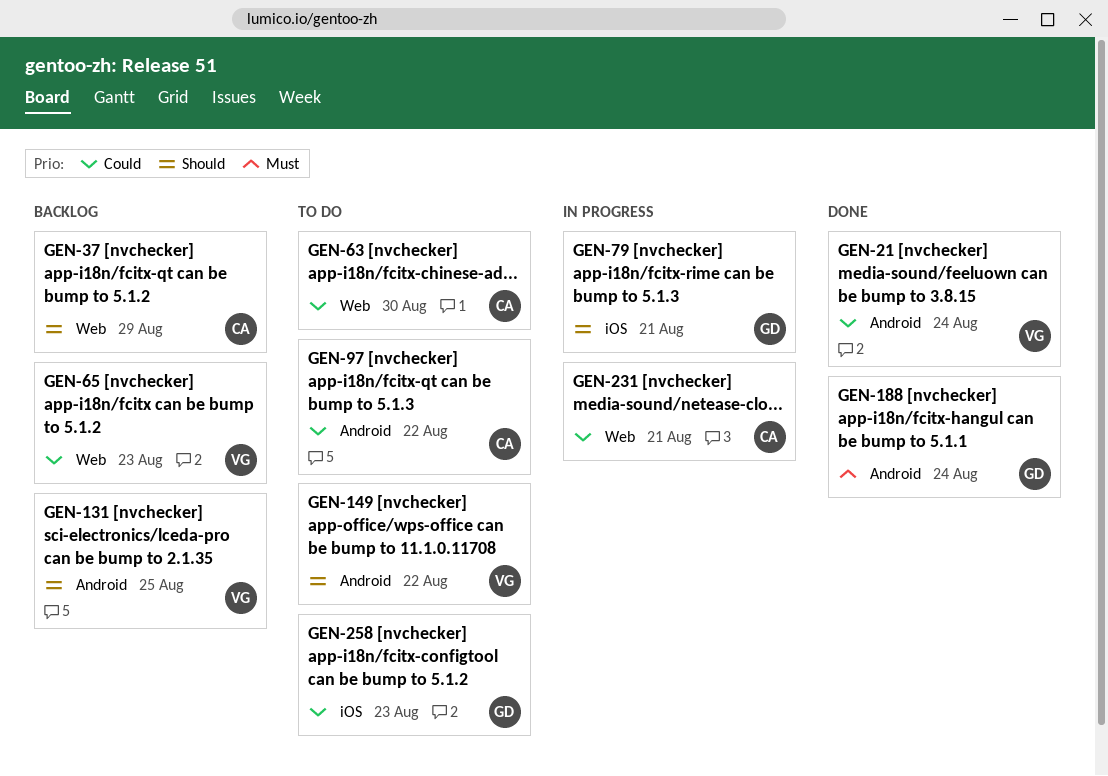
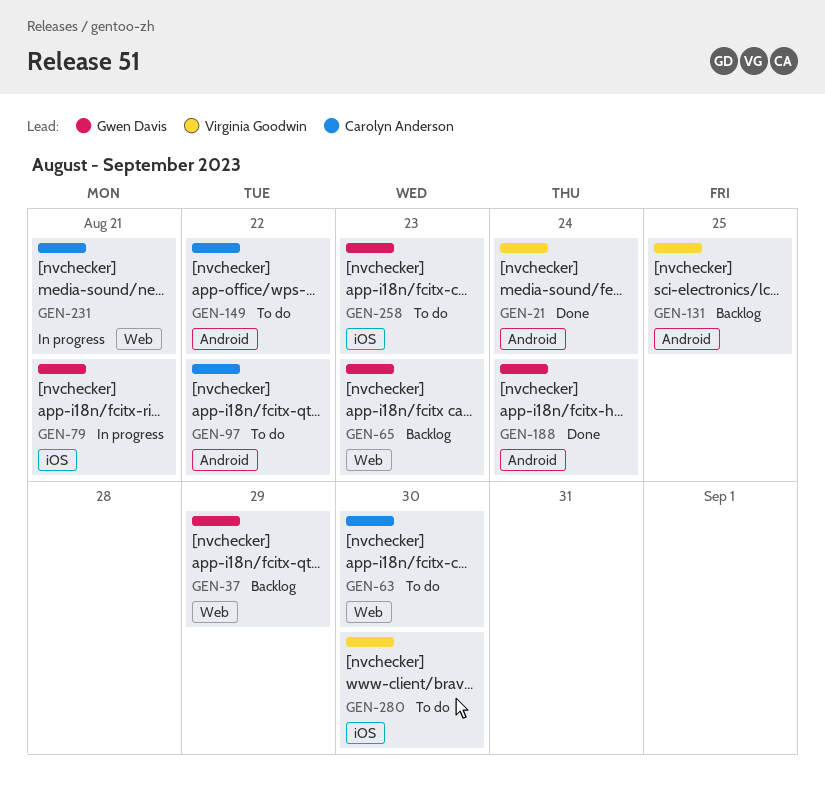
GEN-37, owner: Carolyn Anderson -> Gwen Davis
GEN-65, owner: Virginia Goodwin -> Gwen Davis
GEN-149, owner: Virginia Goodwin -> Carolyn Anderson
GEN-280: none -> present

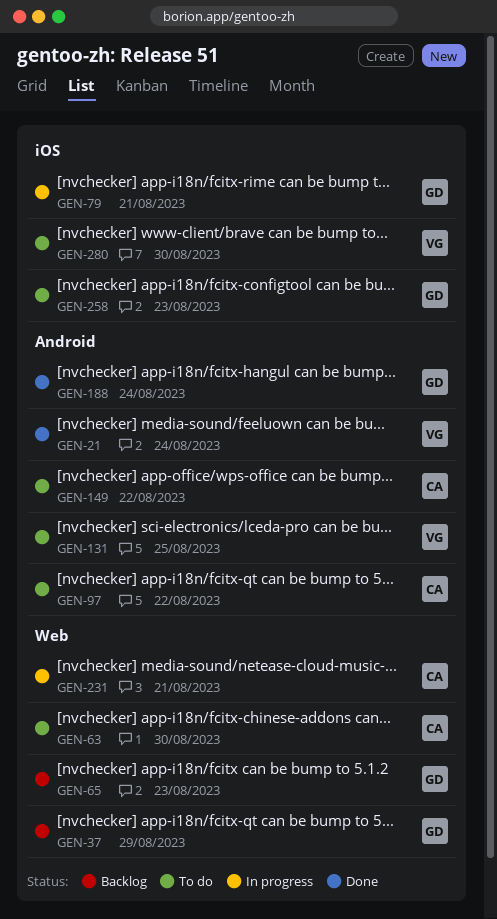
GEN-131, status: Backlog -> To do

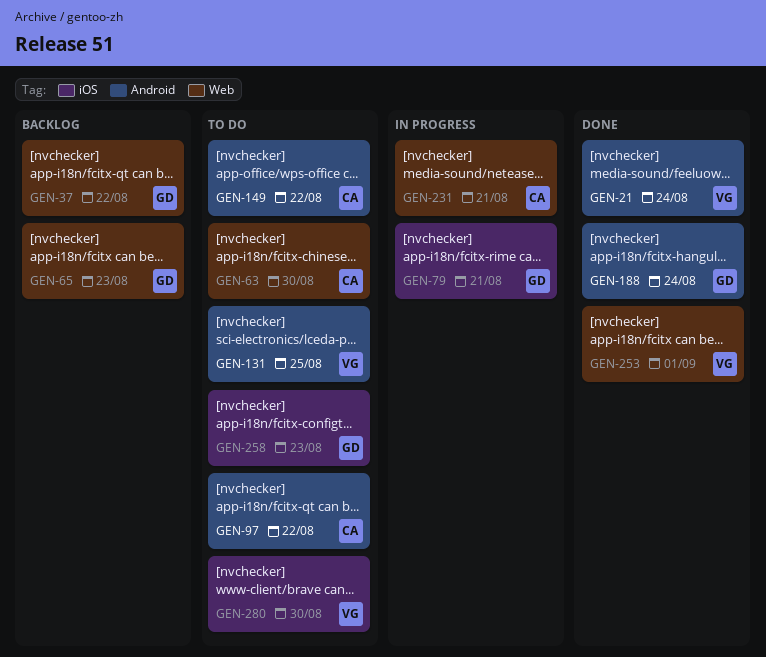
GEN-37, due: Aug 29 -> Aug 22
GEN-253: none -> present

